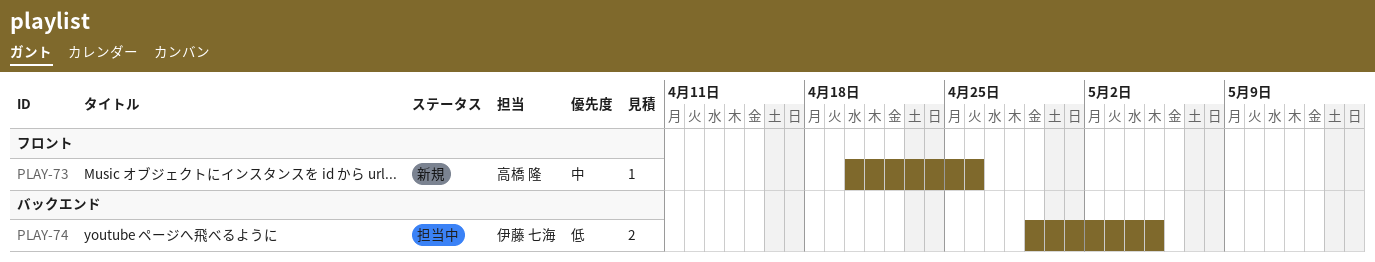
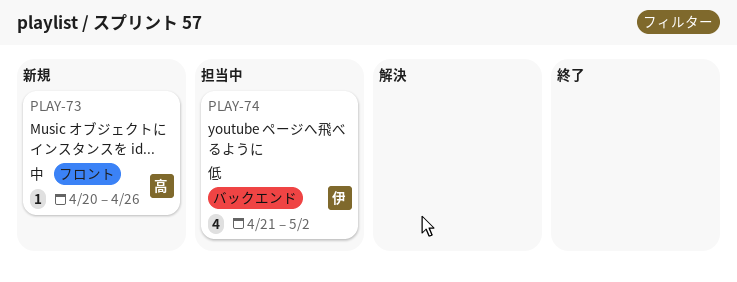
PLAY-74, estimate: 2 -> 4
PLAY-74, start: Apr 29 -> Apr 21
PLAY-74, due: May 5 -> May 2

